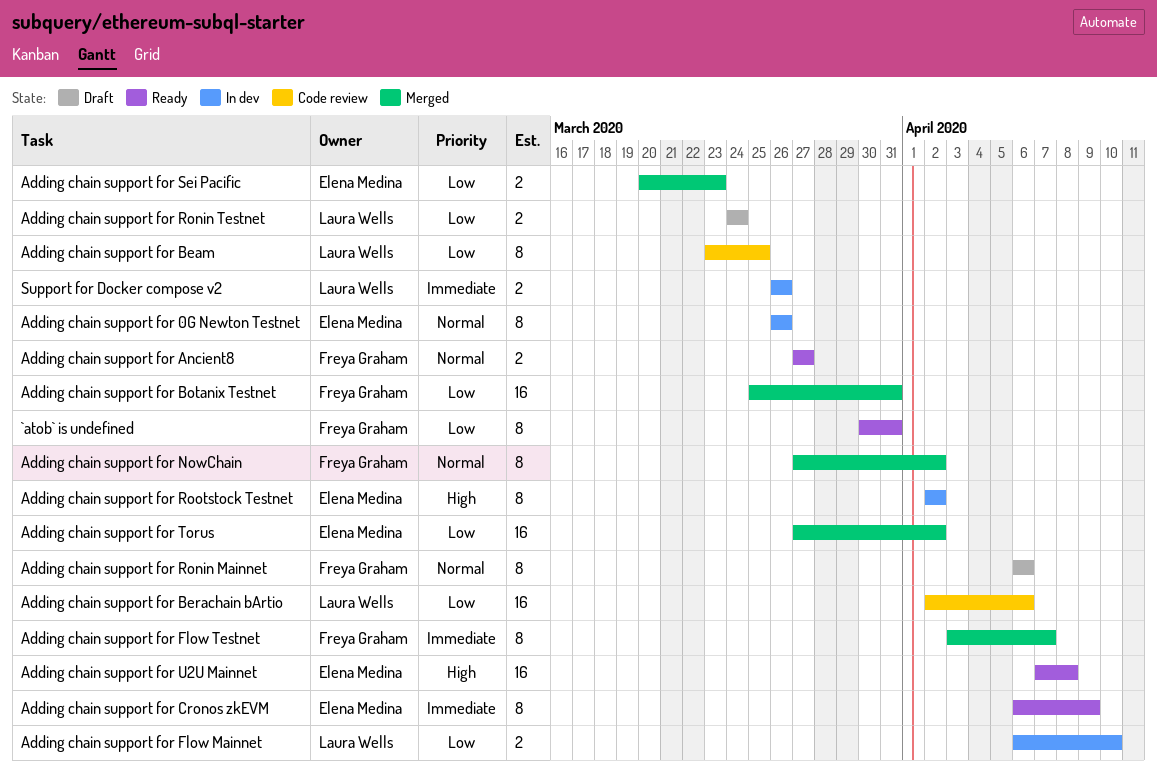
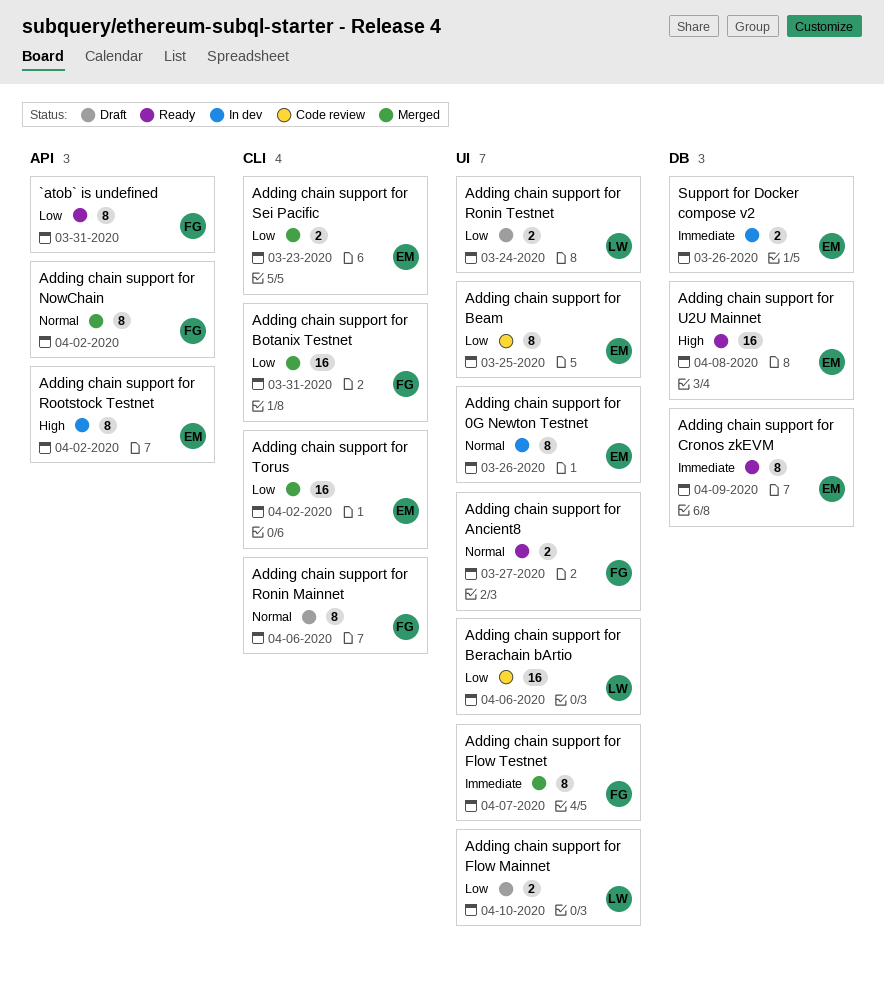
Adding chain support for Beam, owner: Laura Wells -> Elena Medina
Adding chain support for Flow Mainnet, status: In dev -> Draft
Support for Docker compose v2, owner: Laura Wells -> Elena Medina

